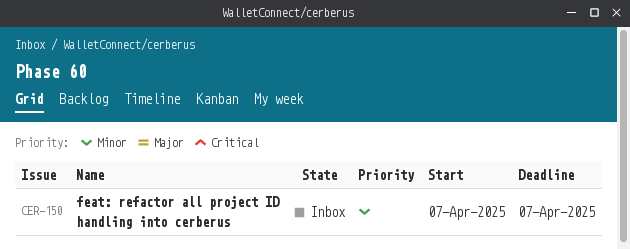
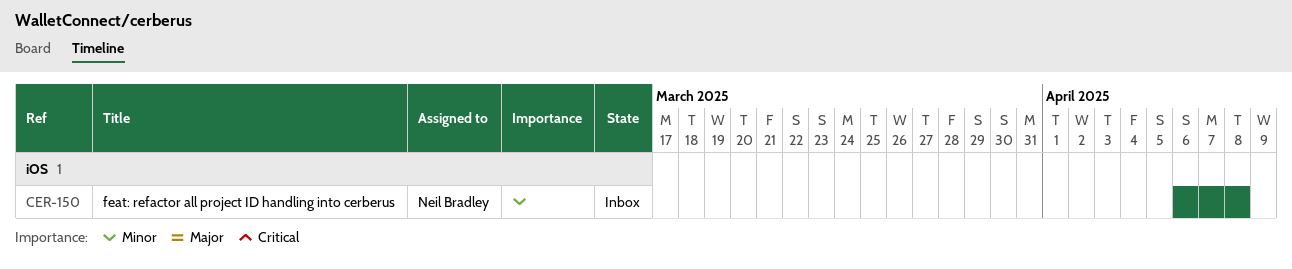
CER-150, start: Apr 7 -> Apr 6
CER-150, due: Apr 7 -> Apr 8

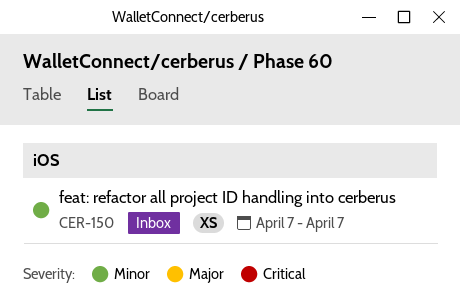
CER-150, start: Apr 6 -> Apr 7
CER-150, due: Apr 8 -> Apr 7

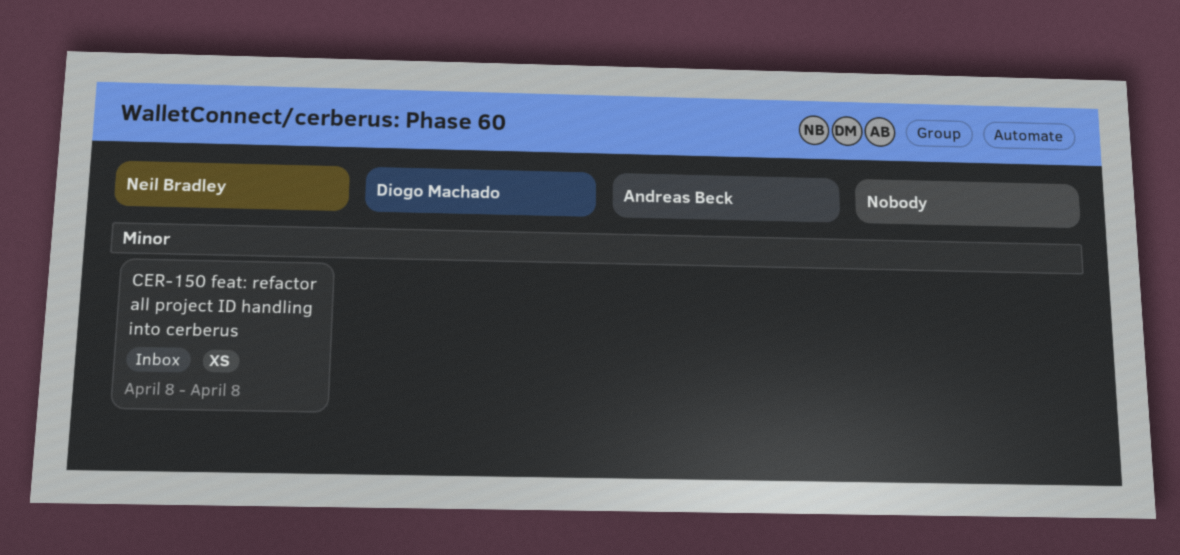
CER-150, start: Apr 7 -> Apr 8
CER-150, due: Apr 7 -> Apr 8

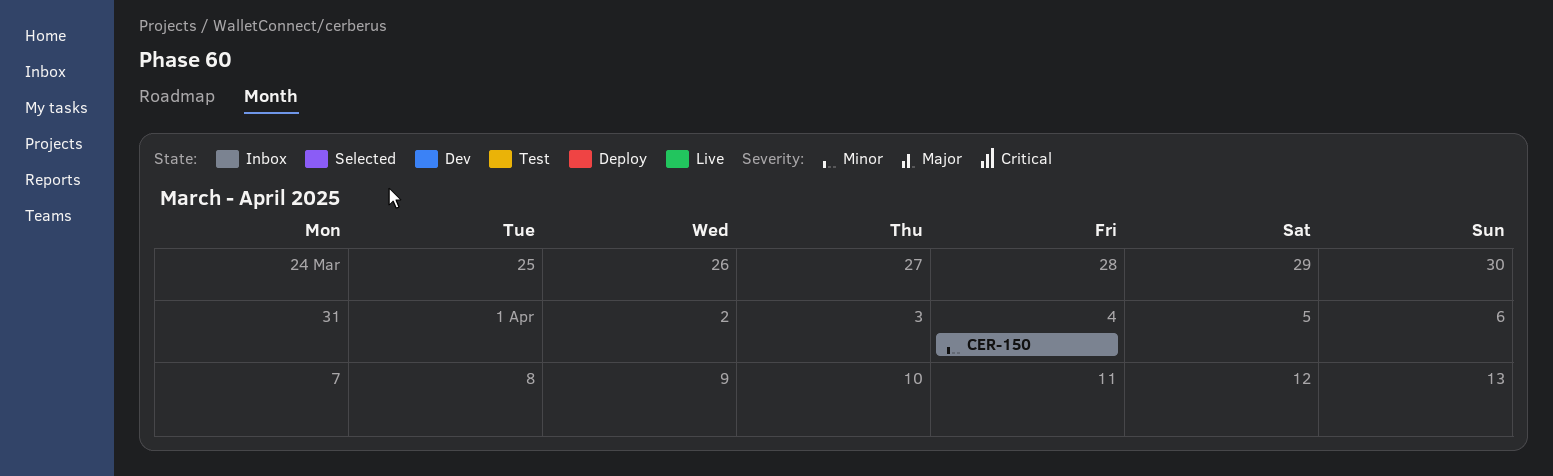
CER-150, start: Apr 8 -> Apr 4
CER-150, due: Apr 8 -> Apr 4

